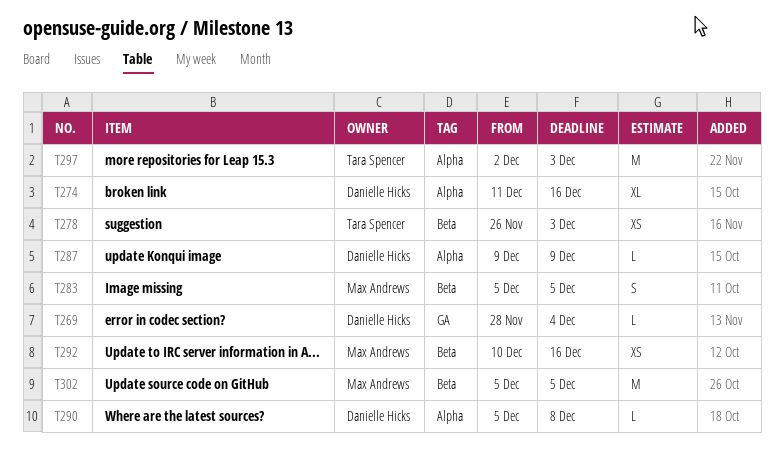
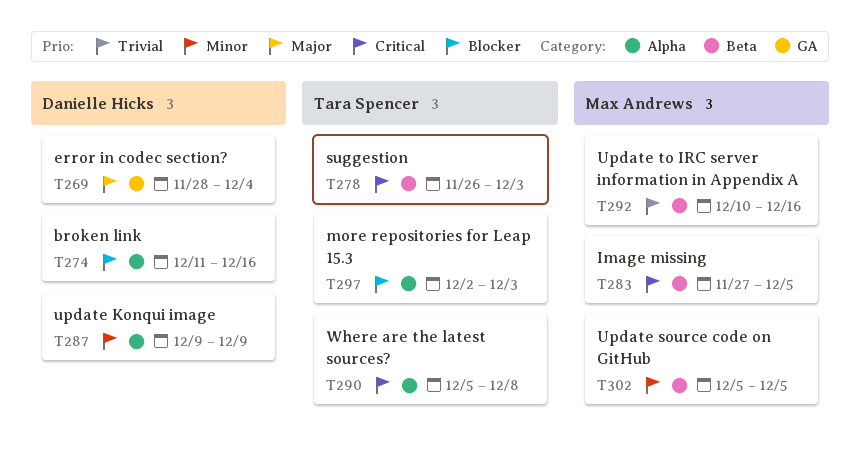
T283, start: Dec 5 -> Nov 27
T290, owner: Danielle Hicks -> Tara Spencer

